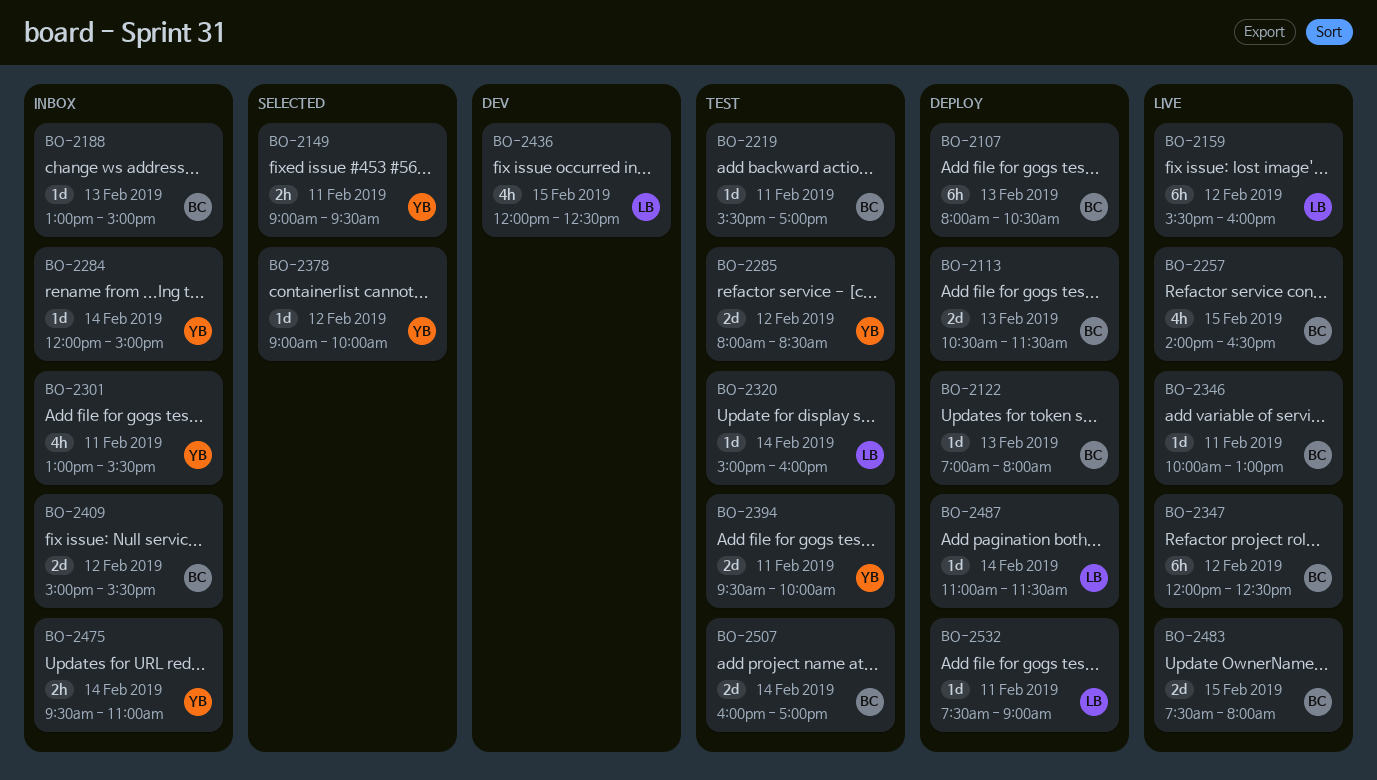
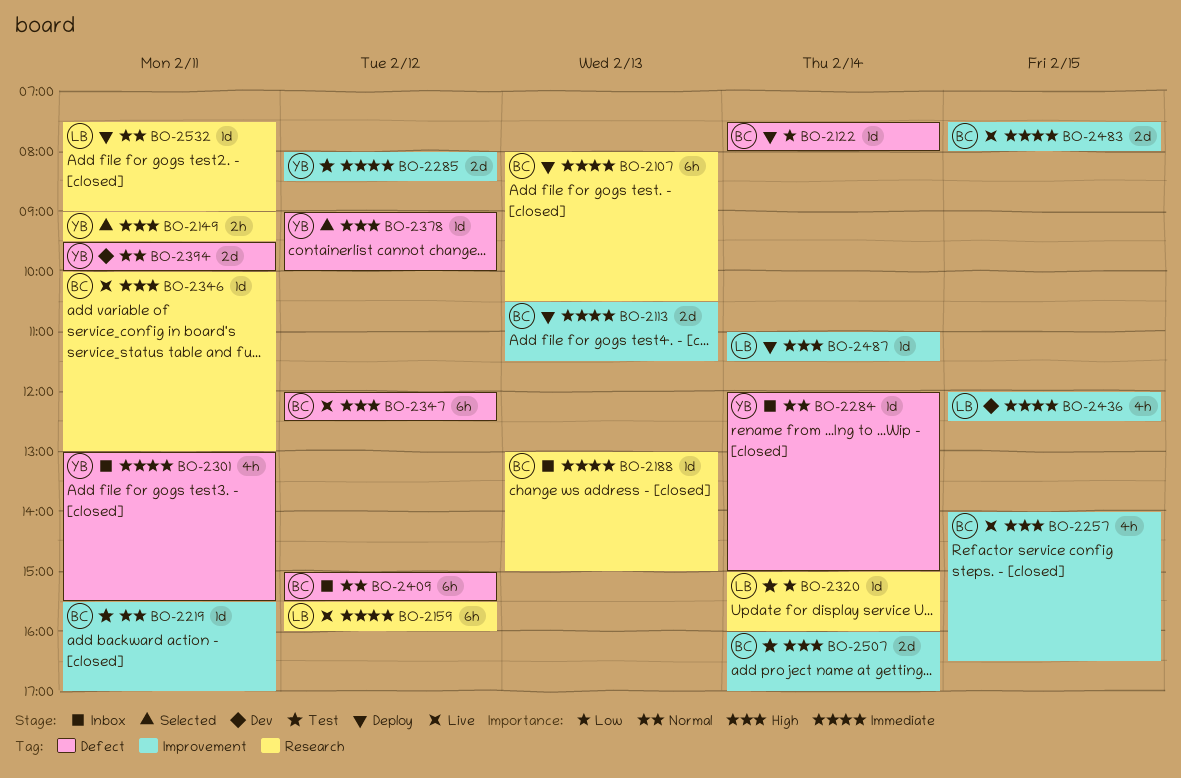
BO-2122, day: Feb 13 -> Feb 14
BO-2122, begins: 07:00 -> 07:30
BO-2394, status: Test -> Dev
BO-2409, estimate: 2d -> 6h
BO-2475: present -> none

